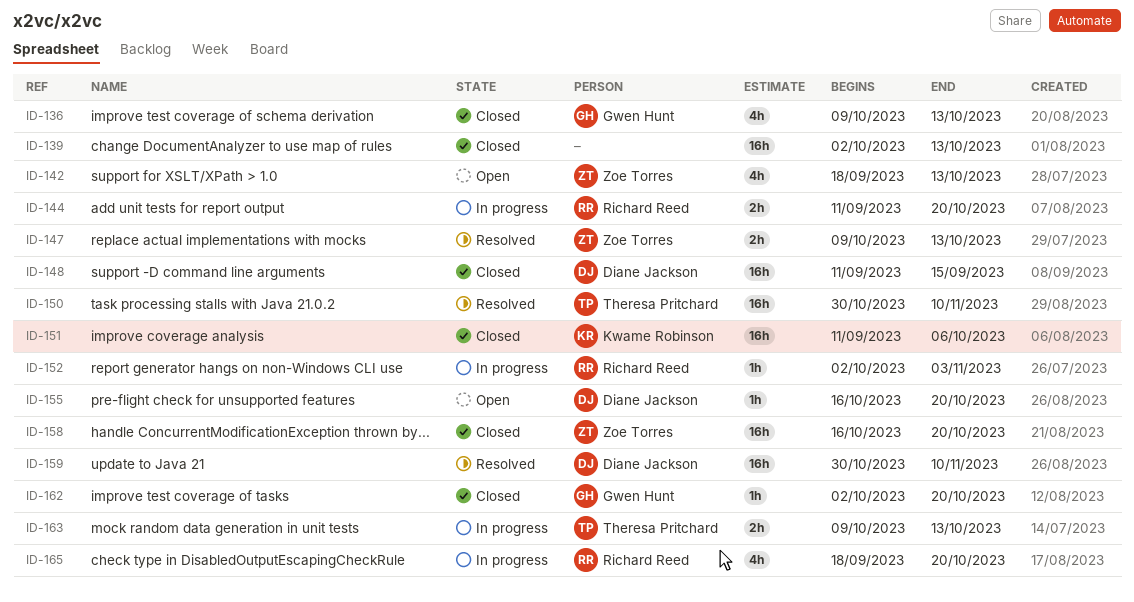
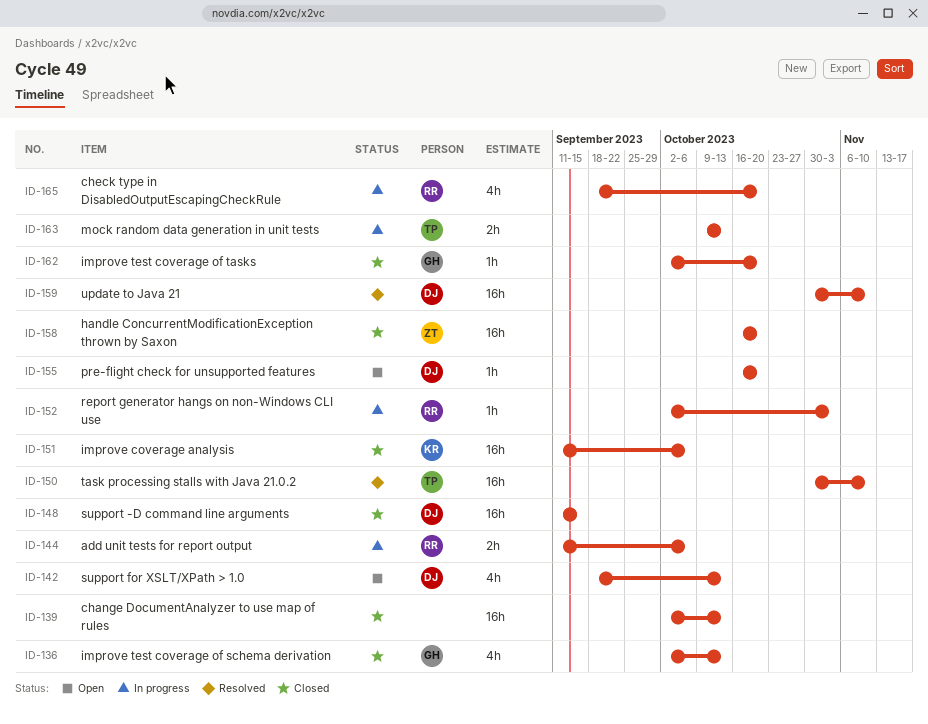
ID-136, start: Oct 9 -> Oct 2
ID-142, owner: Zoe Torres -> Diane Jackson
ID-144, due: Oct 20 -> Oct 6
ID-147: present -> none

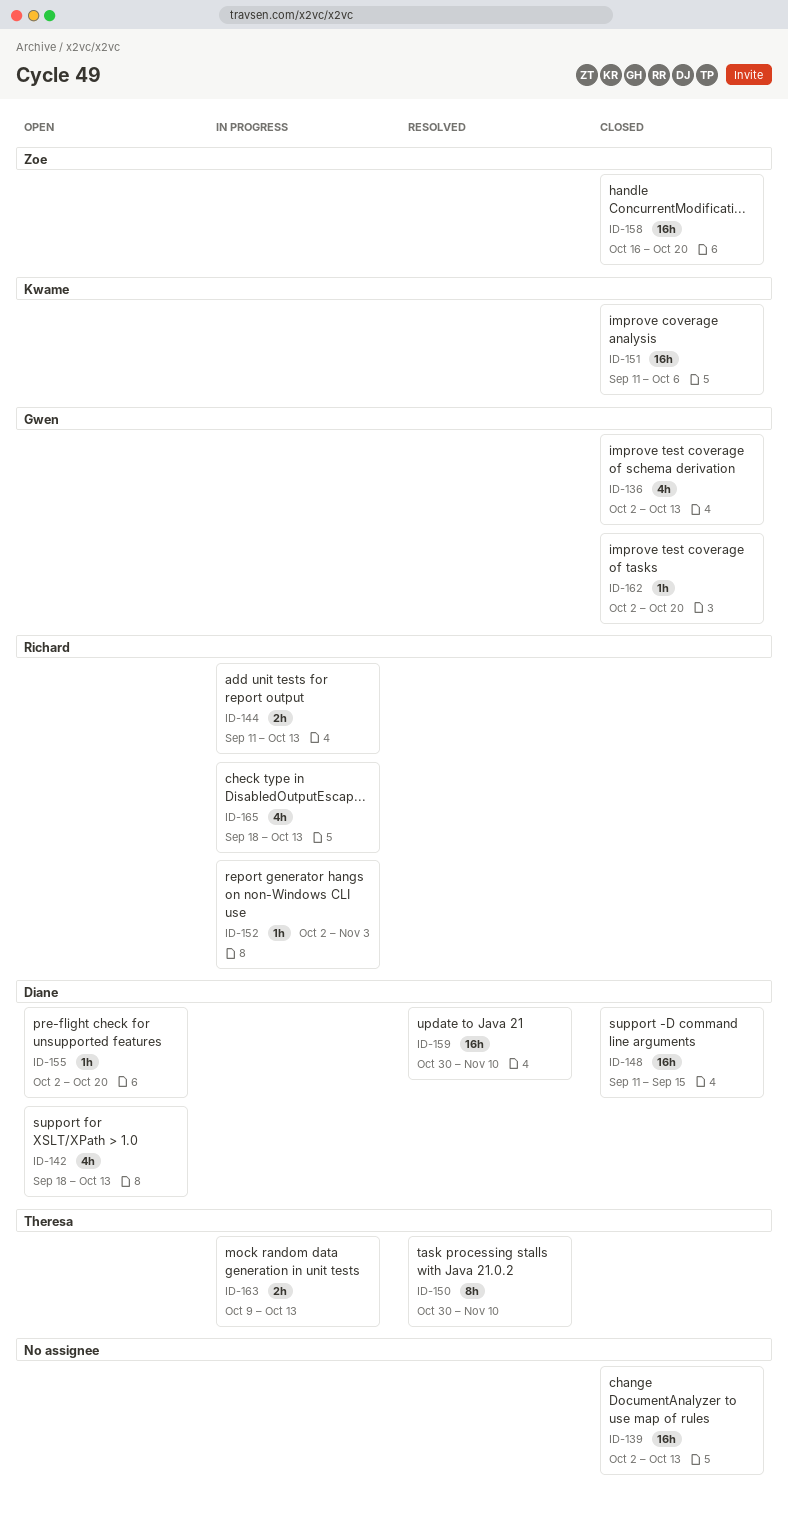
ID-144, due: Oct 6 -> Oct 13
ID-150, estimate: 16h -> 8h
ID-155, start: Oct 16 -> Oct 2
ID-165, due: Oct 20 -> Oct 13

